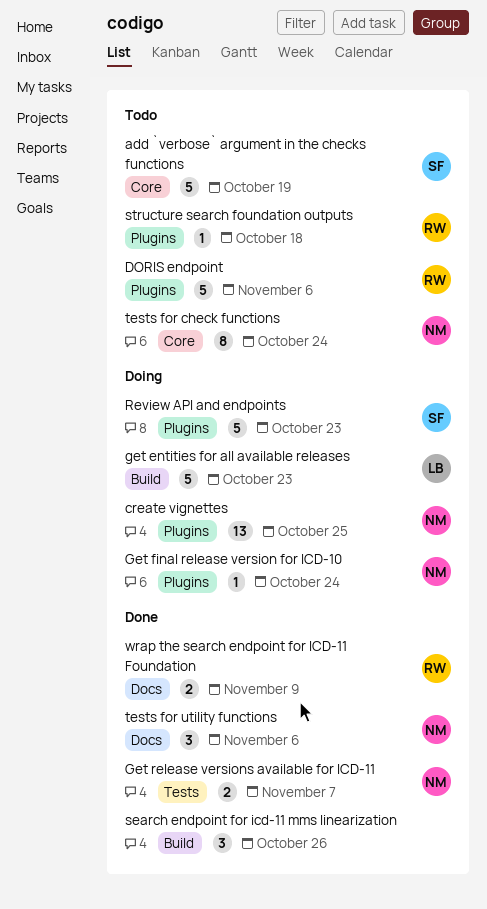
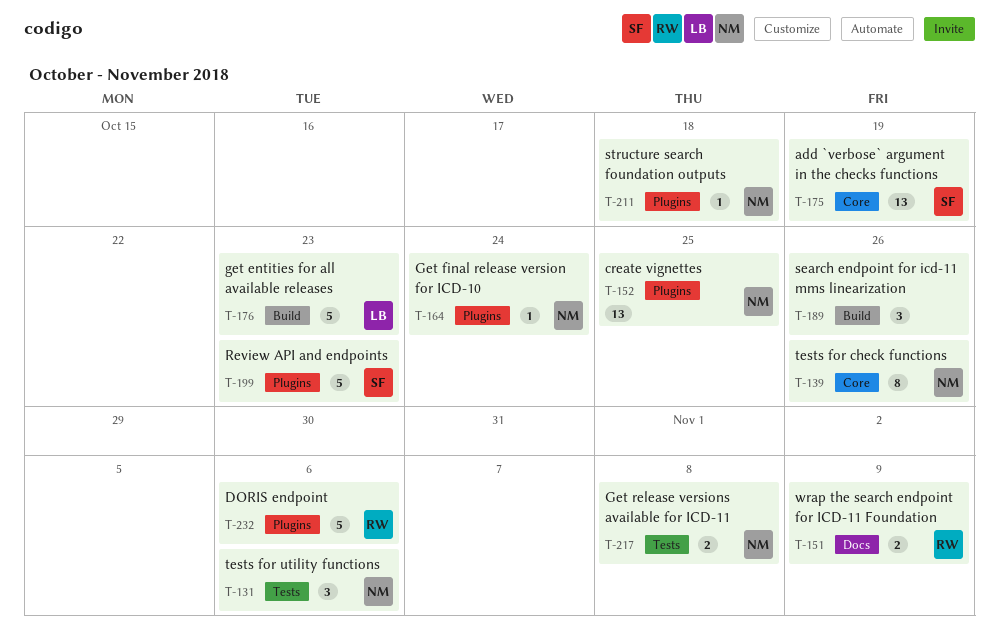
add `verbose` argument in the checks functions, estimate: 5 -> 13
Get release versions available for ICD-11, due: Nov 7 -> Nov 8
structure search foundation outputs, owner: RW -> NM
tests for check functions, due: Oct 24 -> Oct 26
tests for utility functions, label: Docs -> Tests

